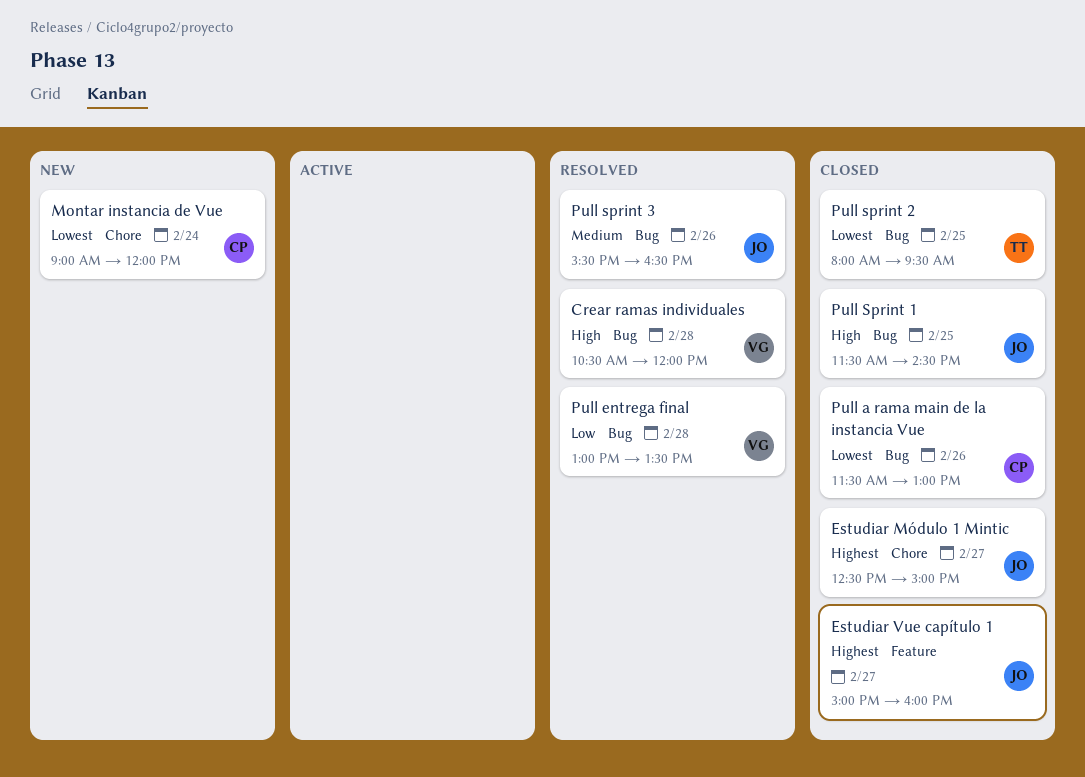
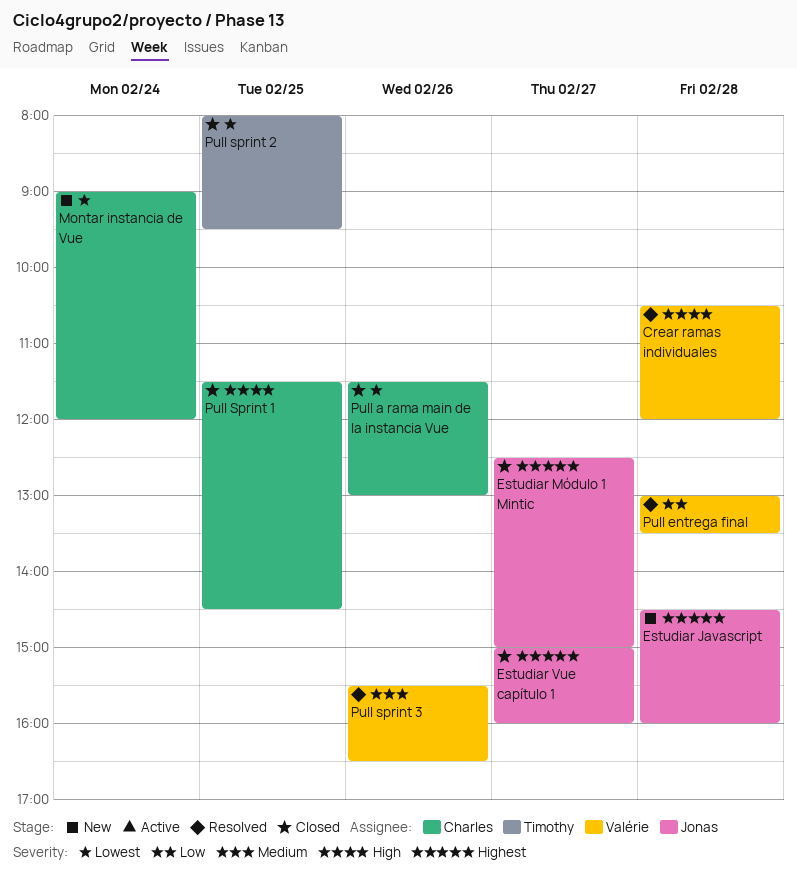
Estudiar Javascript: none -> present
Pull Sprint 1, owner: Jonas -> Charles
Pull sprint 3, owner: Jonas -> Valérie

